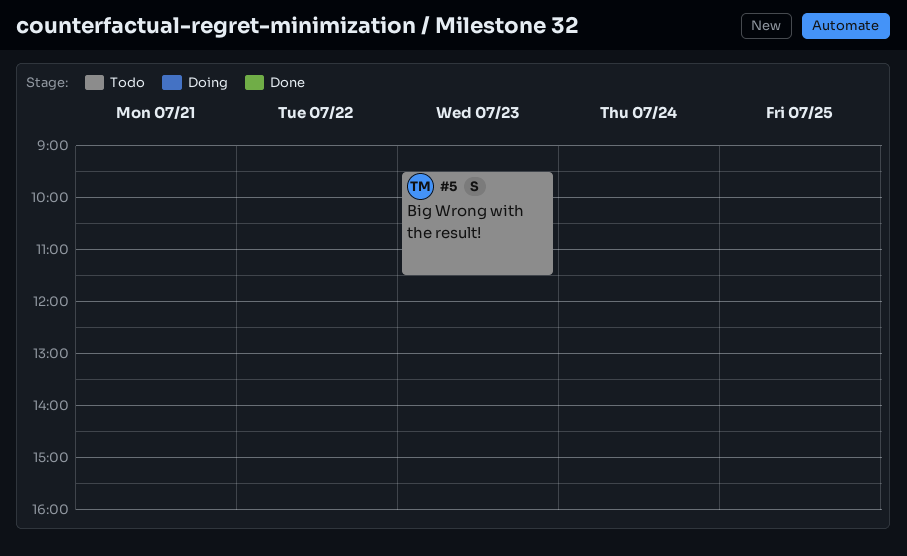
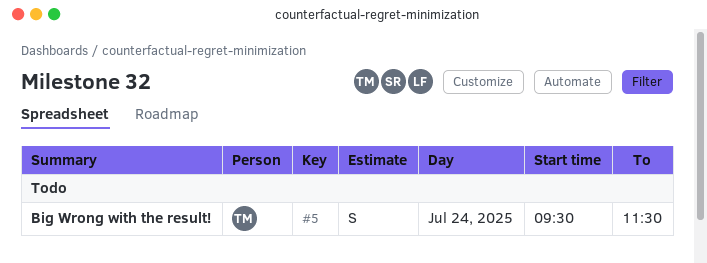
#5, day: Jul 23 -> Jul 24

